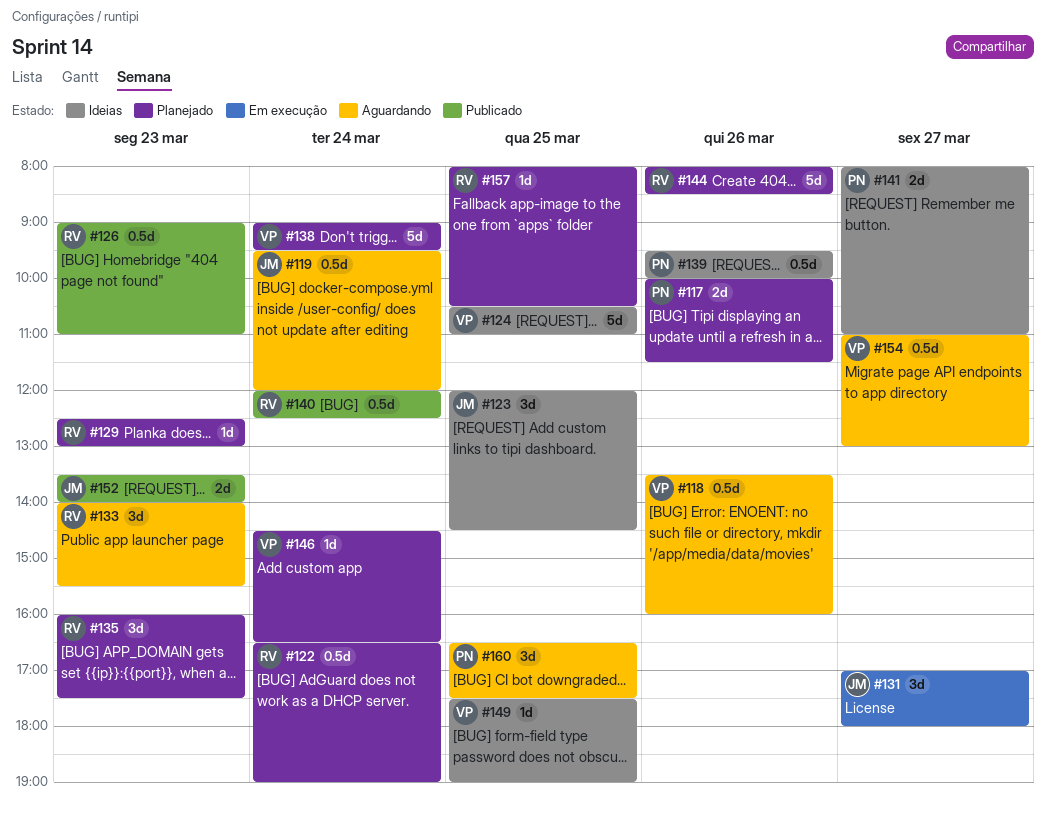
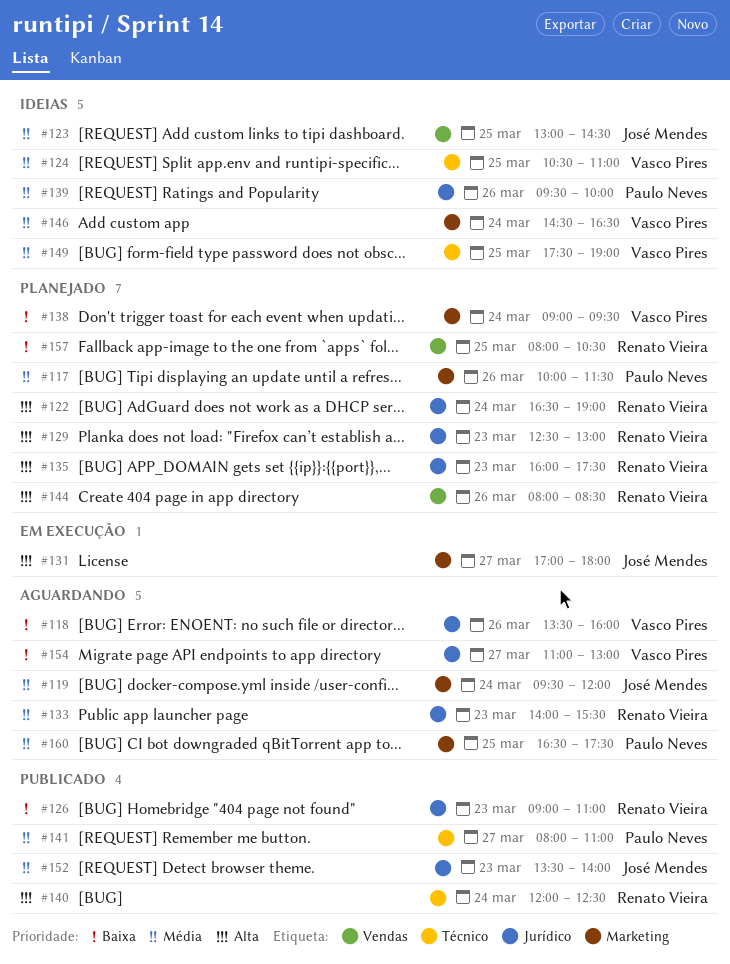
#123, begins: 12:00 -> 13:00
#141, status: Ideias -> Publicado
#146, status: Planejado -> Ideias

